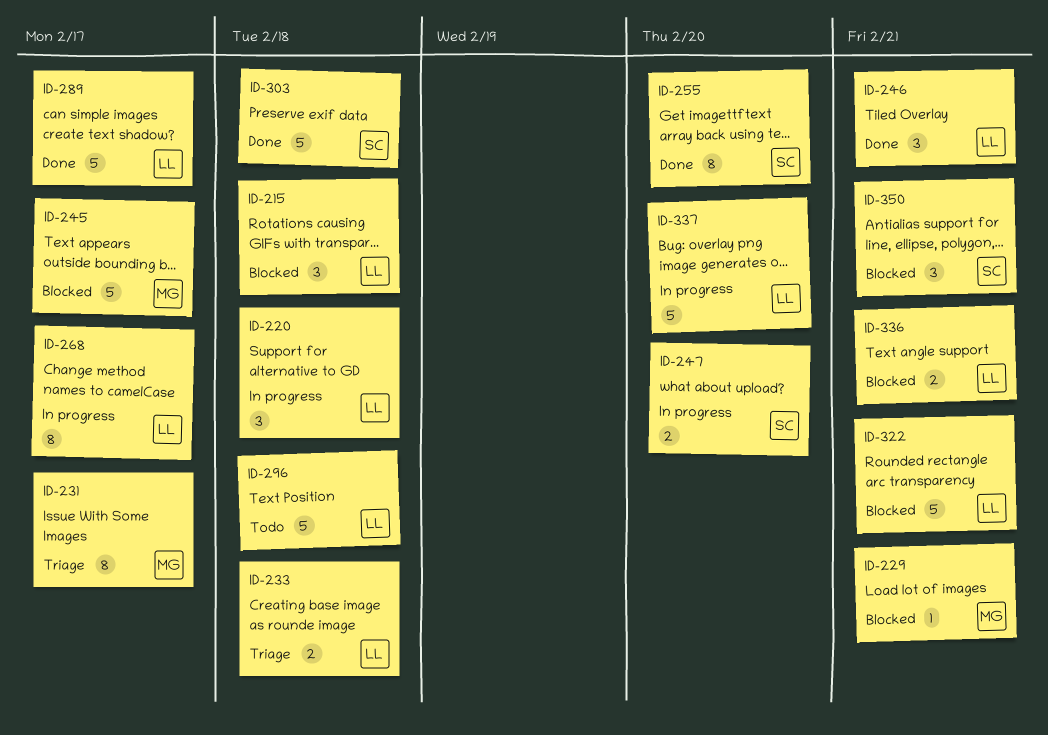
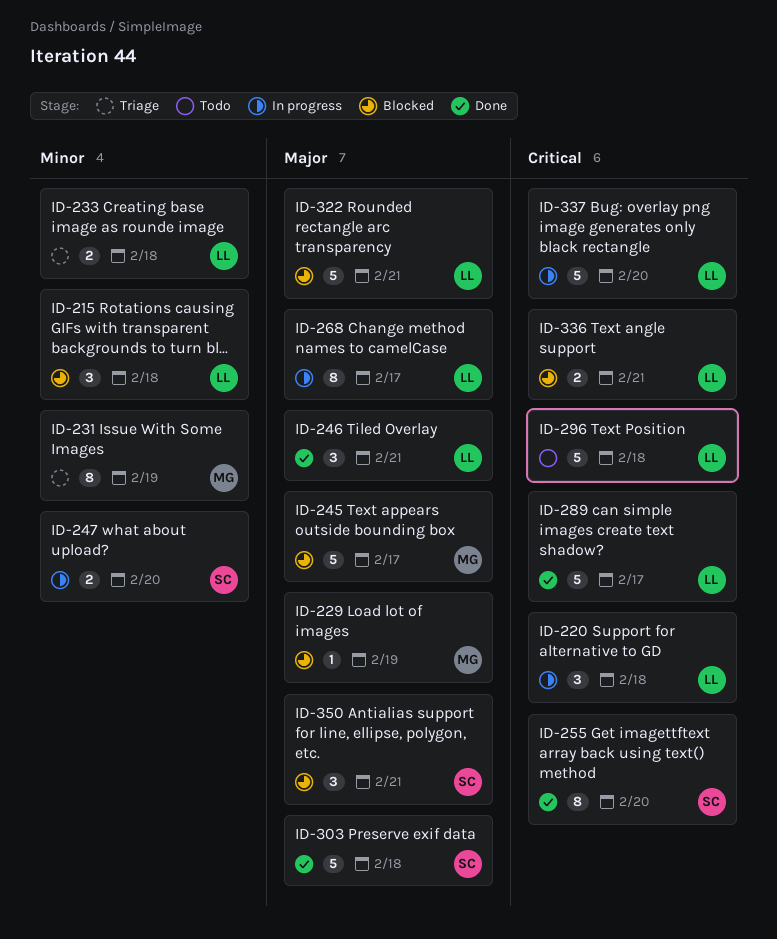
ID-229, due: Feb 21 -> Feb 19
ID-231, due: Feb 17 -> Feb 19

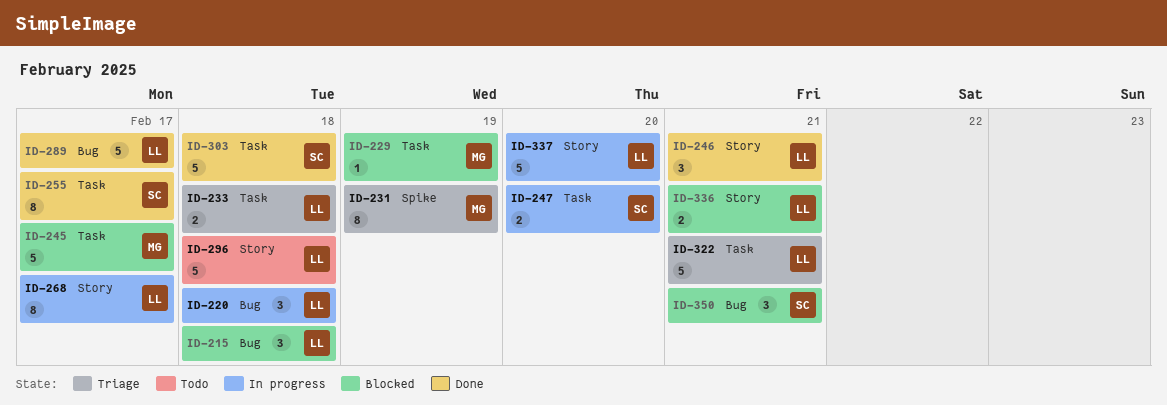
ID-255, due: Feb 20 -> Feb 17
ID-322, status: Blocked -> Triage

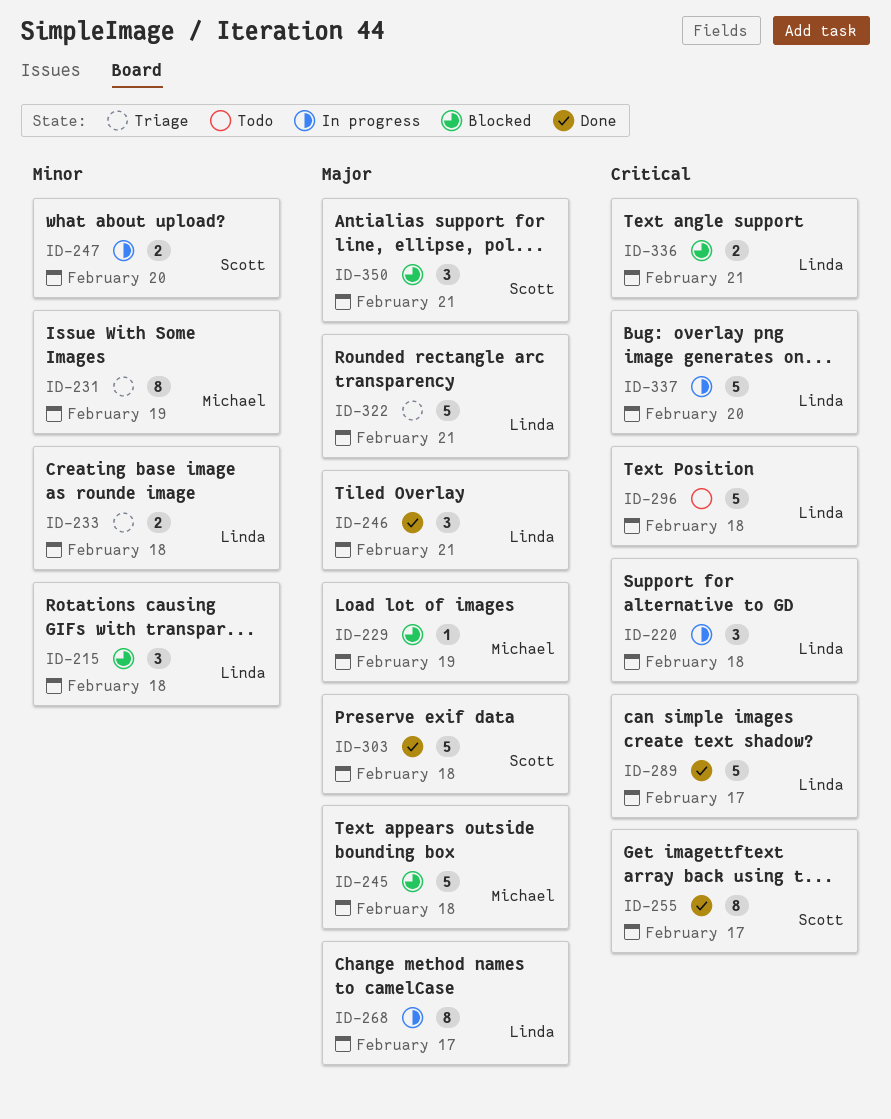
ID-245, due: Feb 17 -> Feb 18

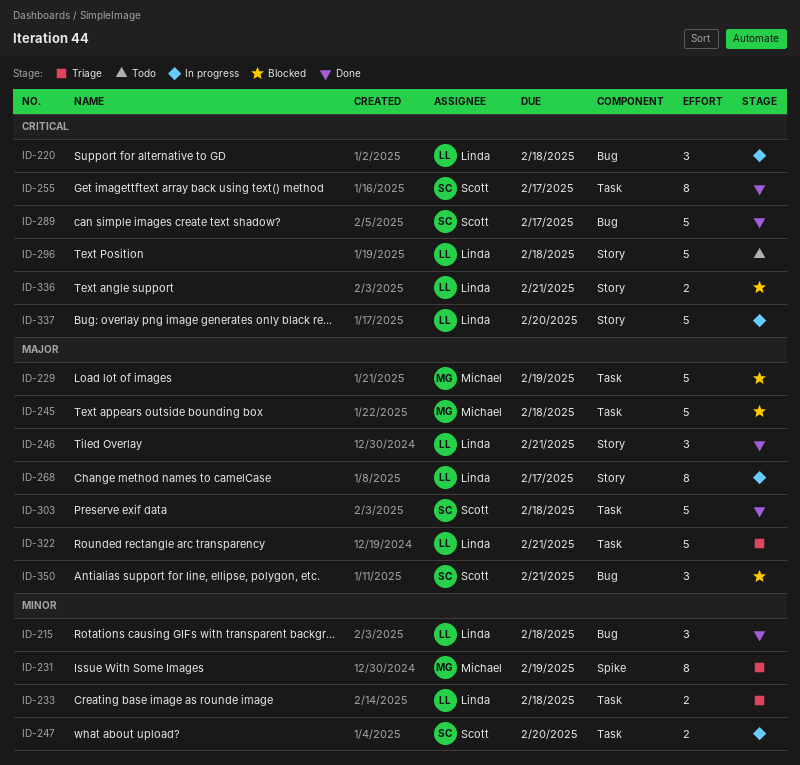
ID-215, status: Blocked -> Done
ID-229, estimate: 1 -> 5
ID-289, owner: Linda -> Scott

